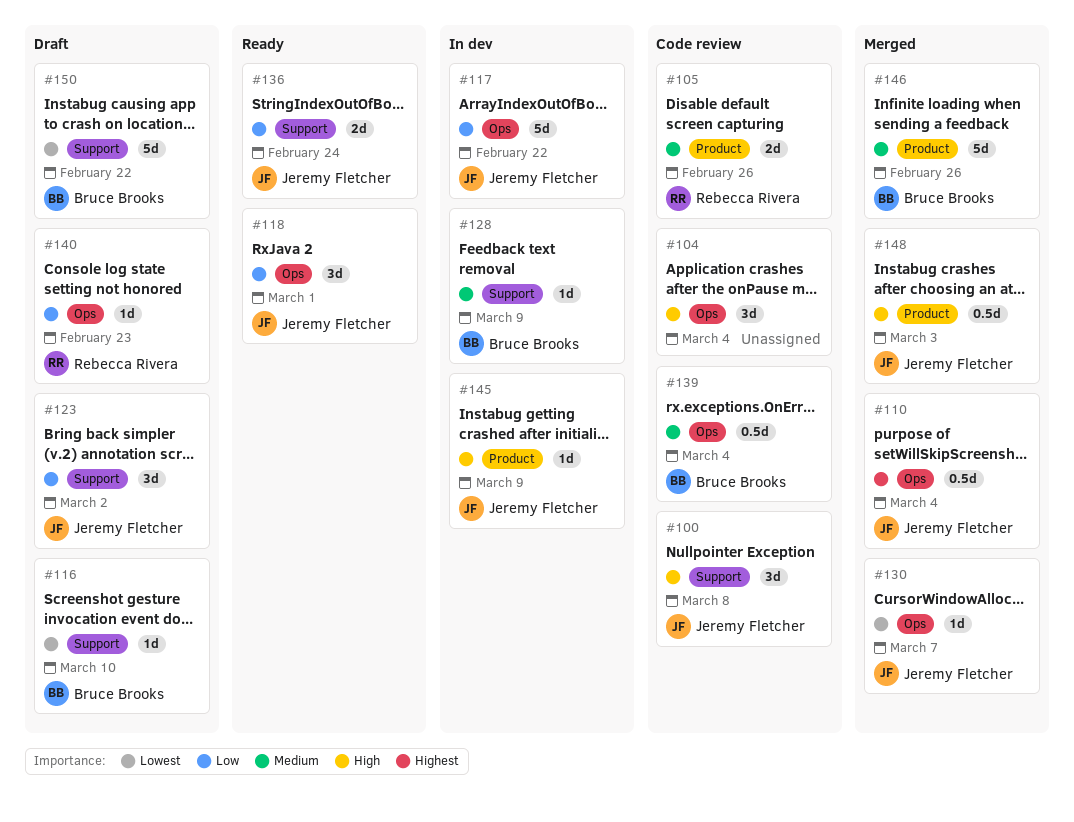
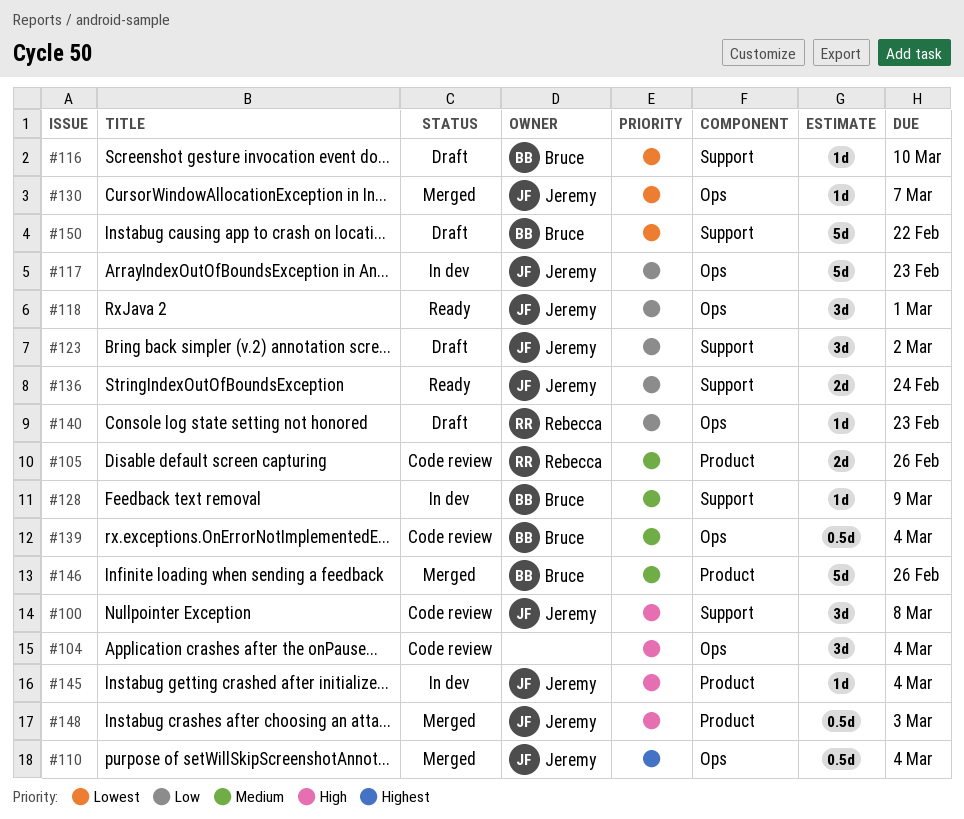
#117, due: Feb 22 -> Feb 23
#145, due: Mar 9 -> Mar 4

